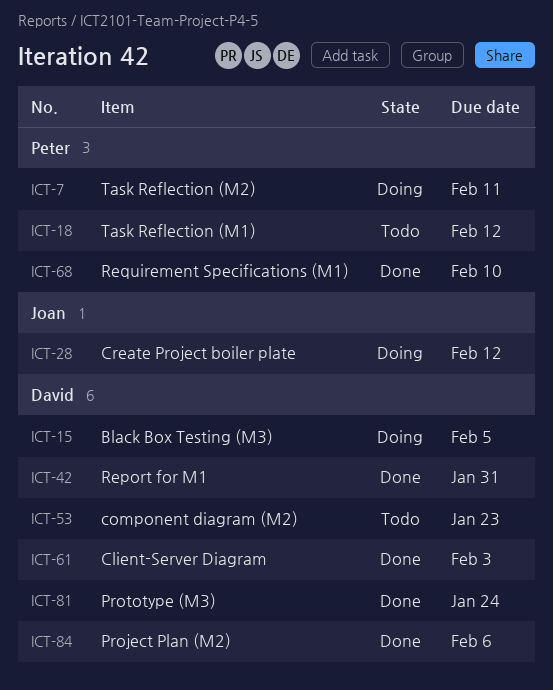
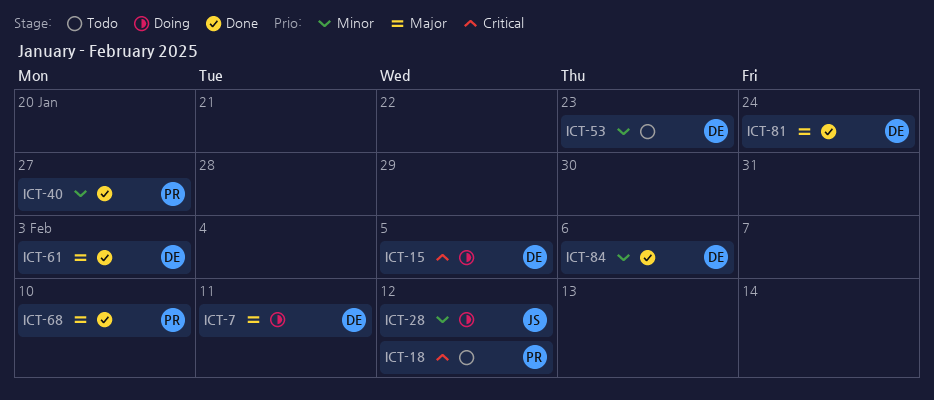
ICT-7, owner: Peter -> David
ICT-40: none -> present
ICT-42: present -> none

